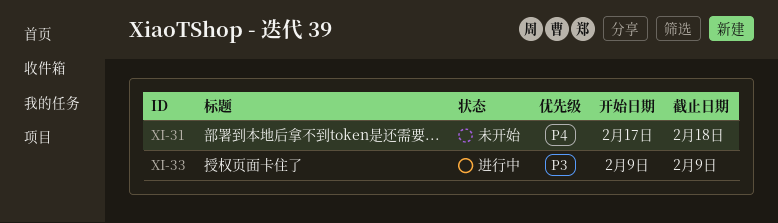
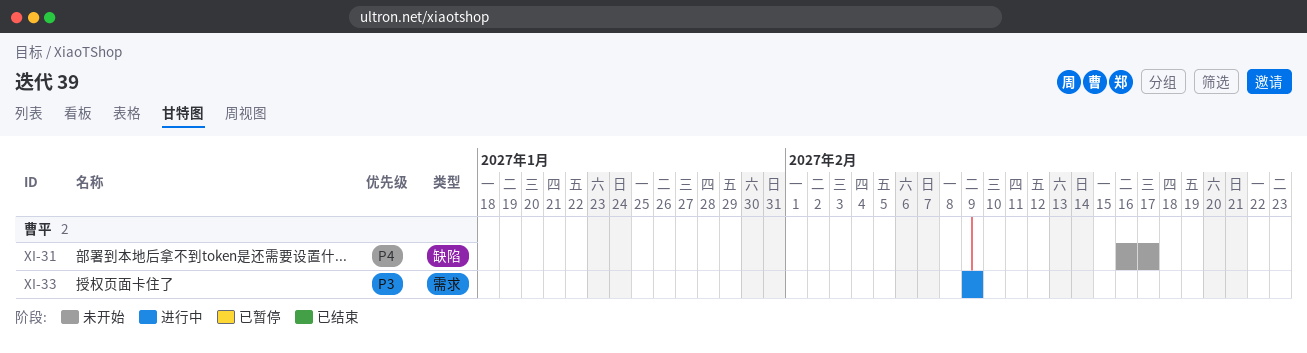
XI-31, start: Feb 17 -> Feb 16
XI-31, due: Feb 18 -> Feb 17

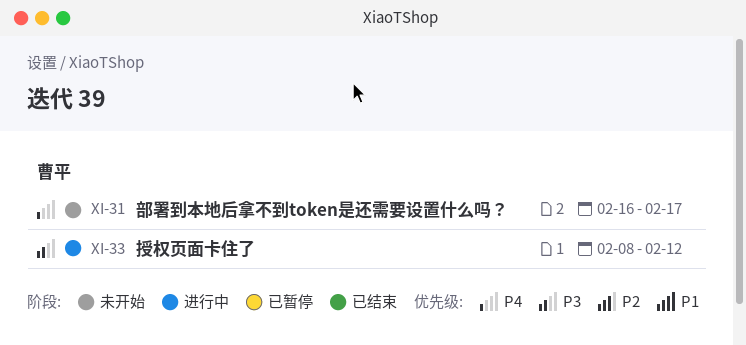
XI-33, start: Feb 9 -> Feb 8
XI-33, due: Feb 9 -> Feb 12

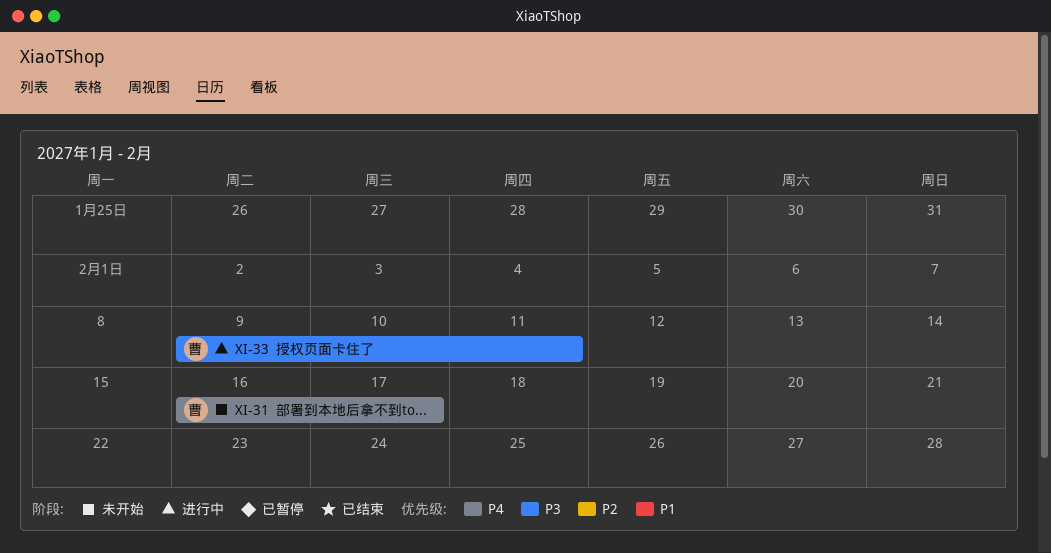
XI-33, start: Feb 8 -> Feb 9
XI-33, due: Feb 12 -> Feb 11

